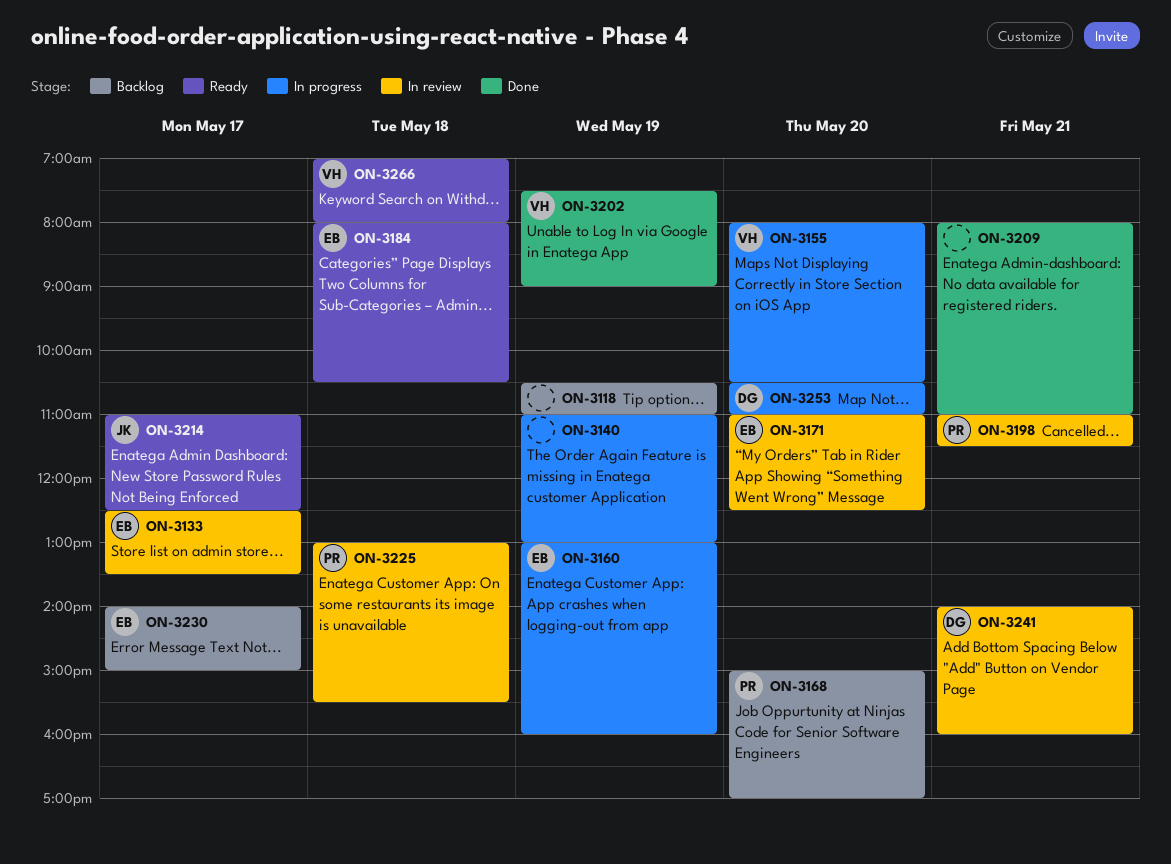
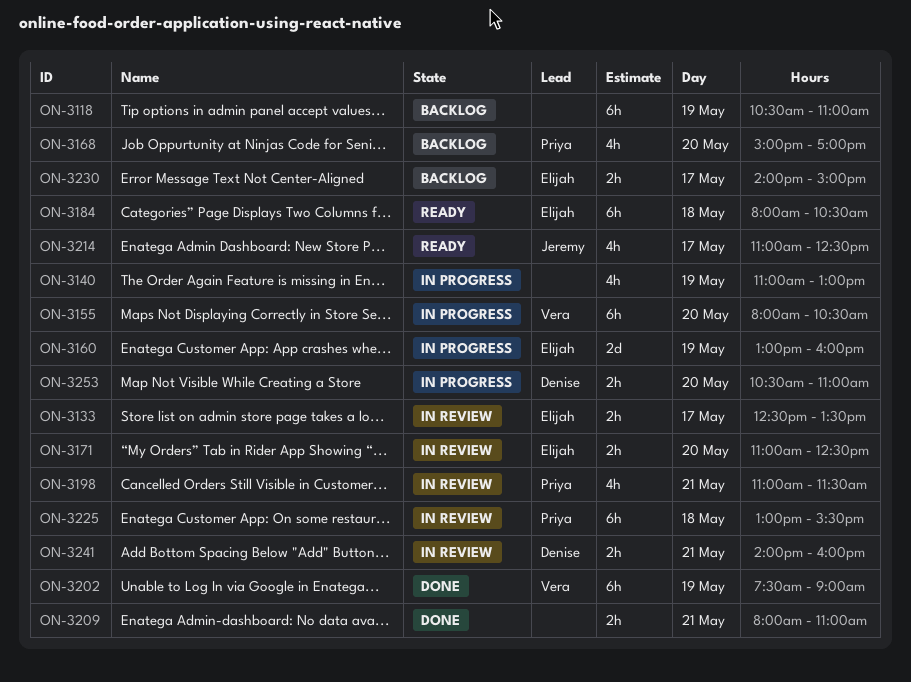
ON-3266: present -> none

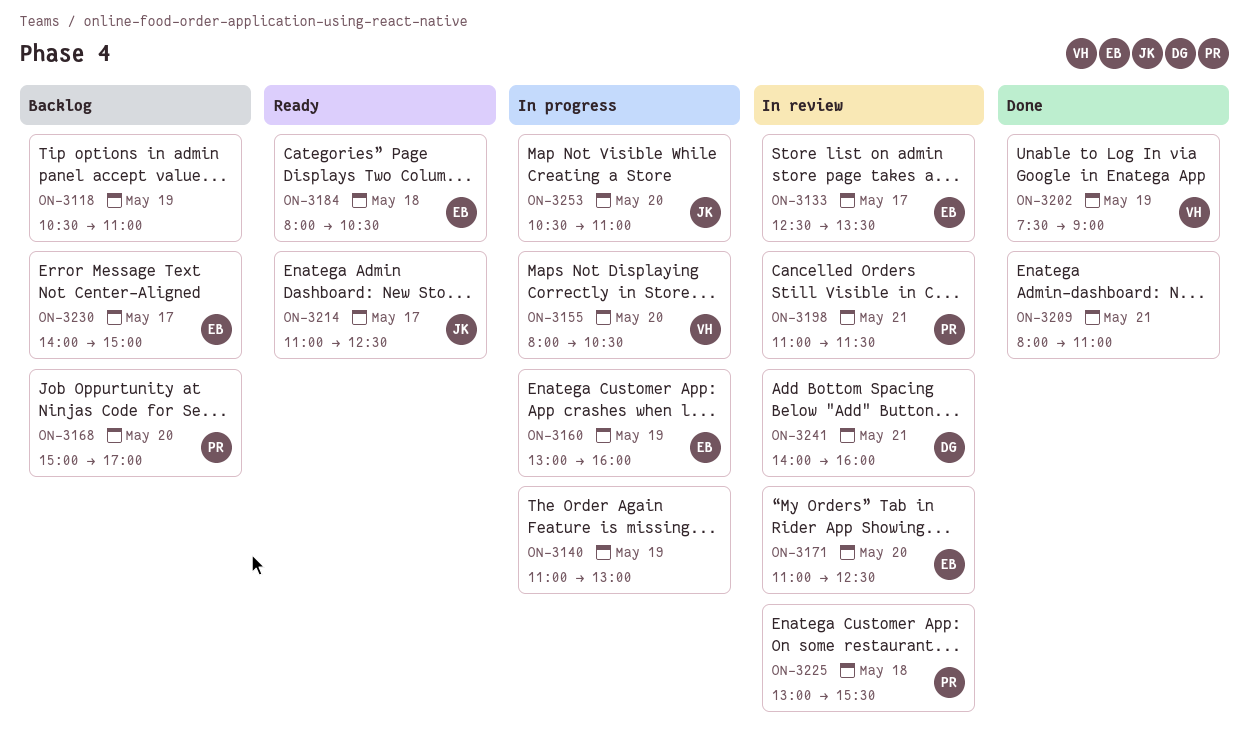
ON-3253, owner: Denise -> Jeremy

